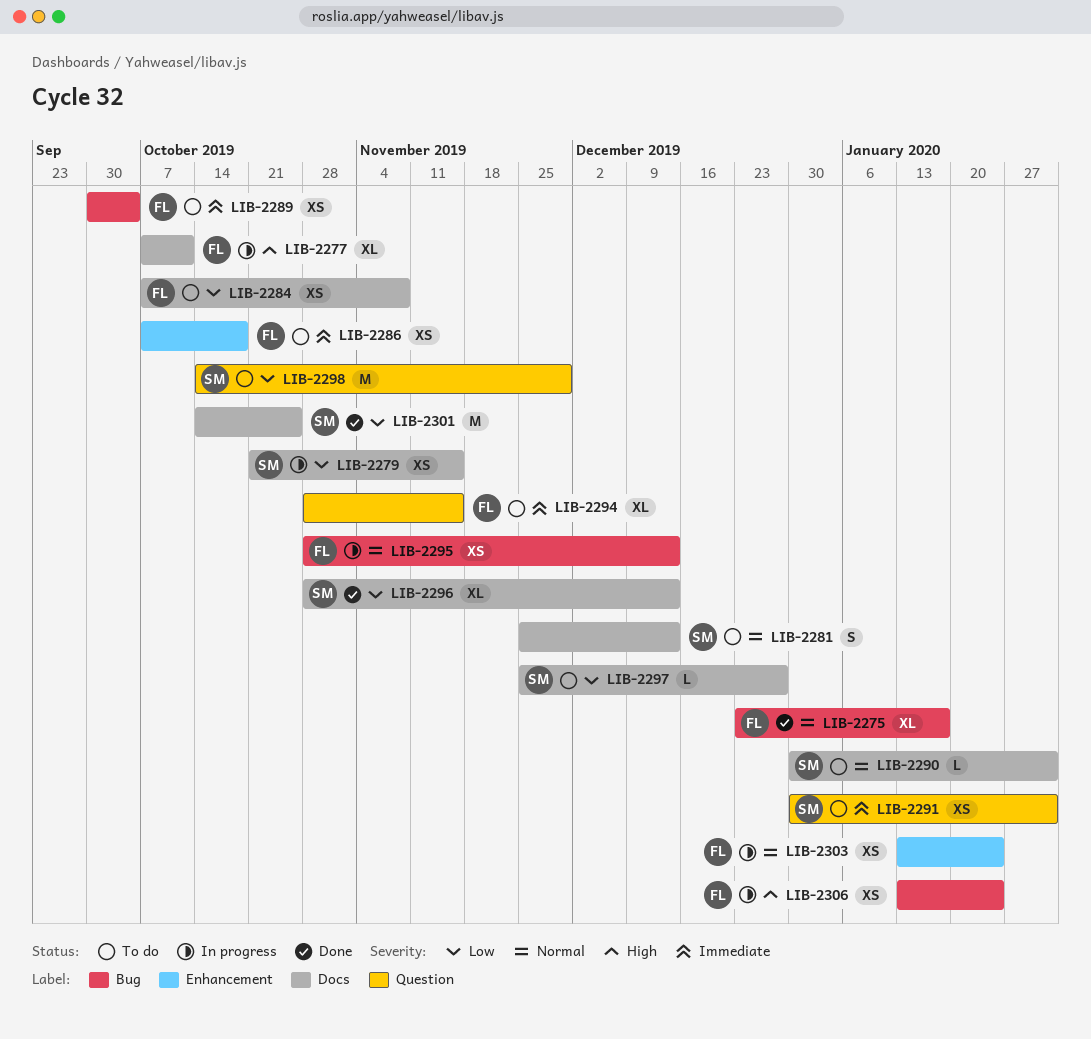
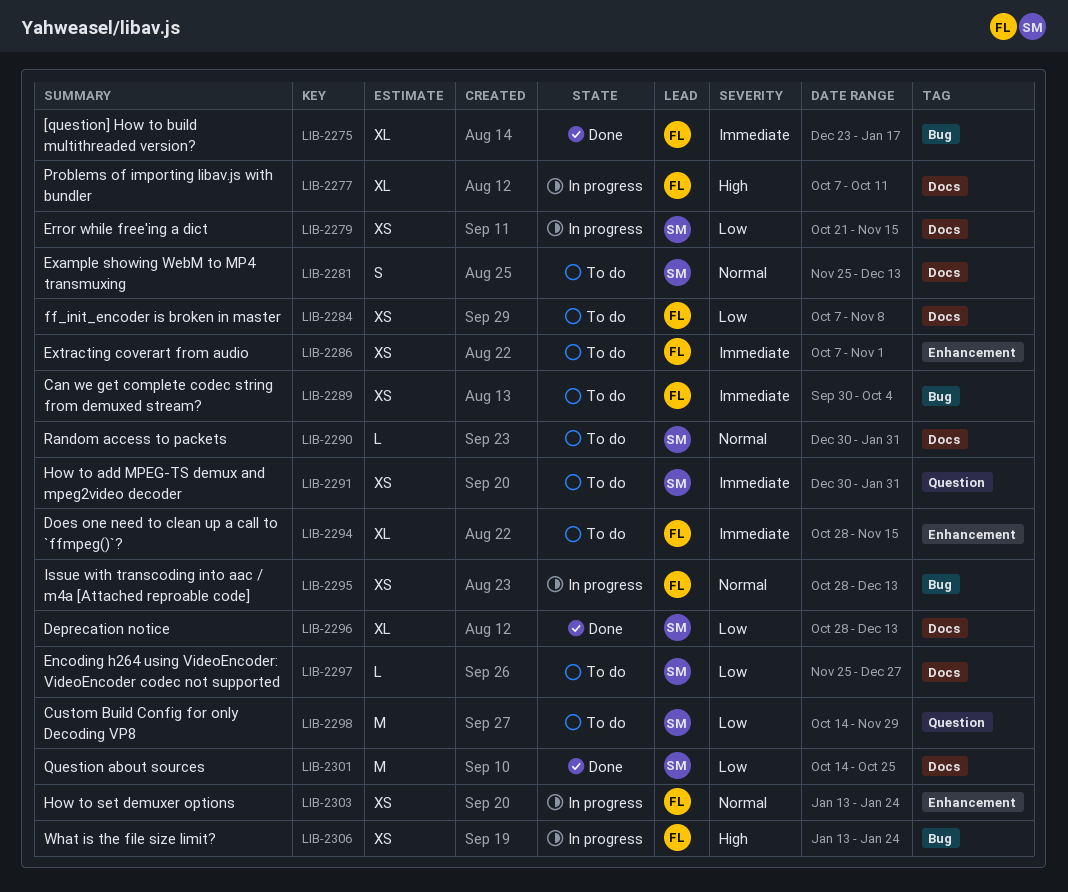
LIB-2275, priority: Normal -> Immediate
LIB-2286, due: Oct 18 -> Nov 1
LIB-2294, label: Question -> Enhancement

